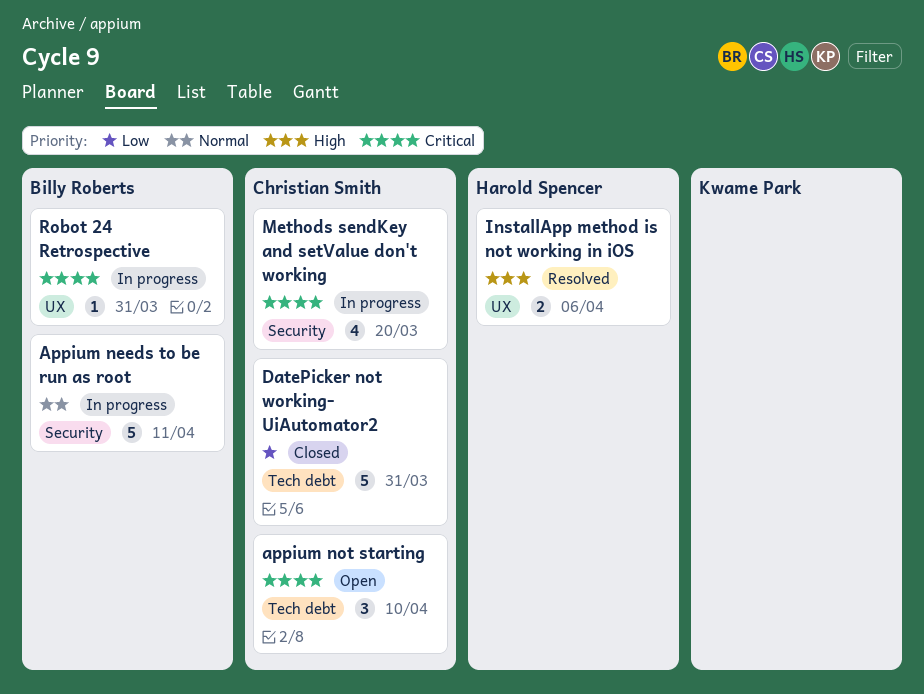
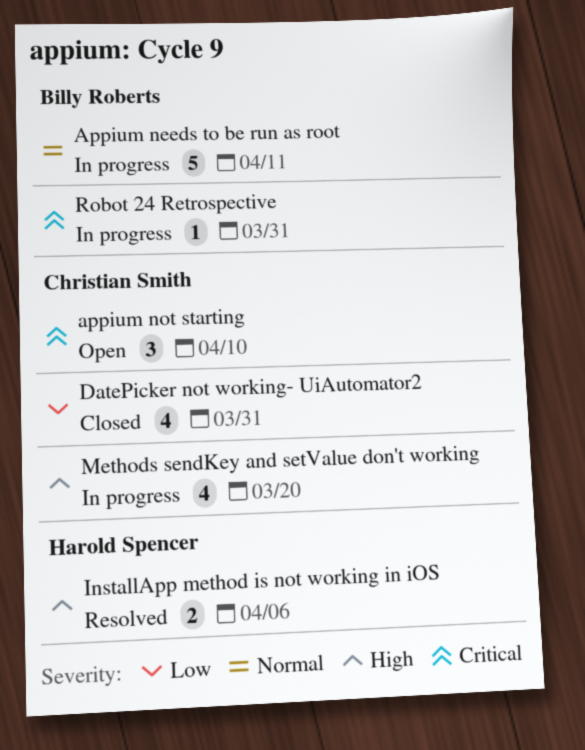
DatePicker not working- UiAutomator2, estimate: 5 -> 4
Methods sendKey and setValue don't working, priority: Critical -> High

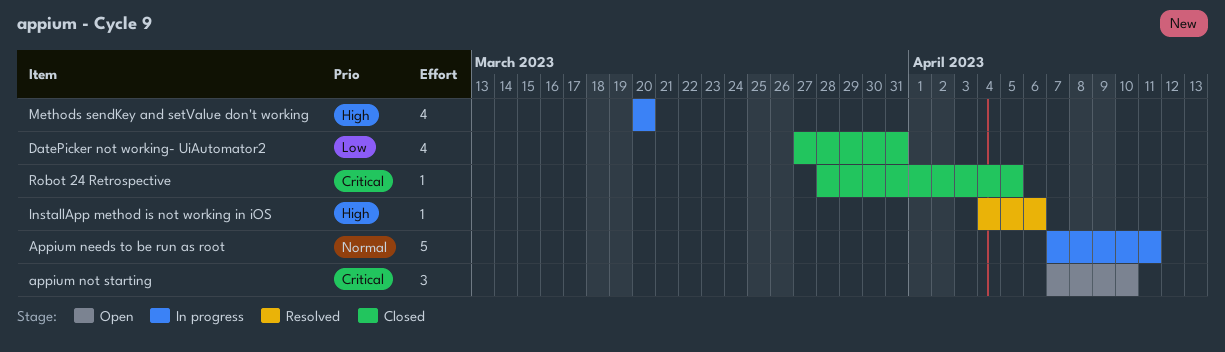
InstallApp method is not working in iOS, estimate: 2 -> 1
Robot 24 Retrospective, status: In progress -> Closed
Robot 24 Retrospective, due: Mar 31 -> Apr 5

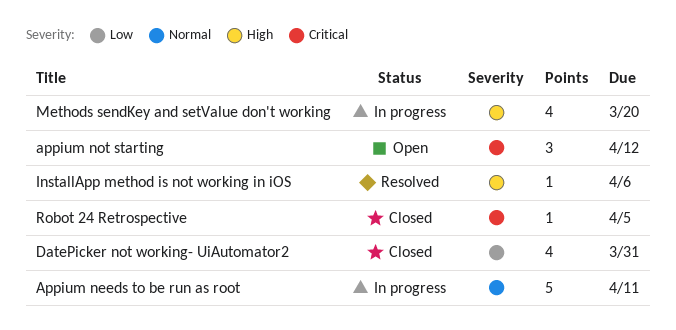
appium not starting, due: Apr 10 -> Apr 12

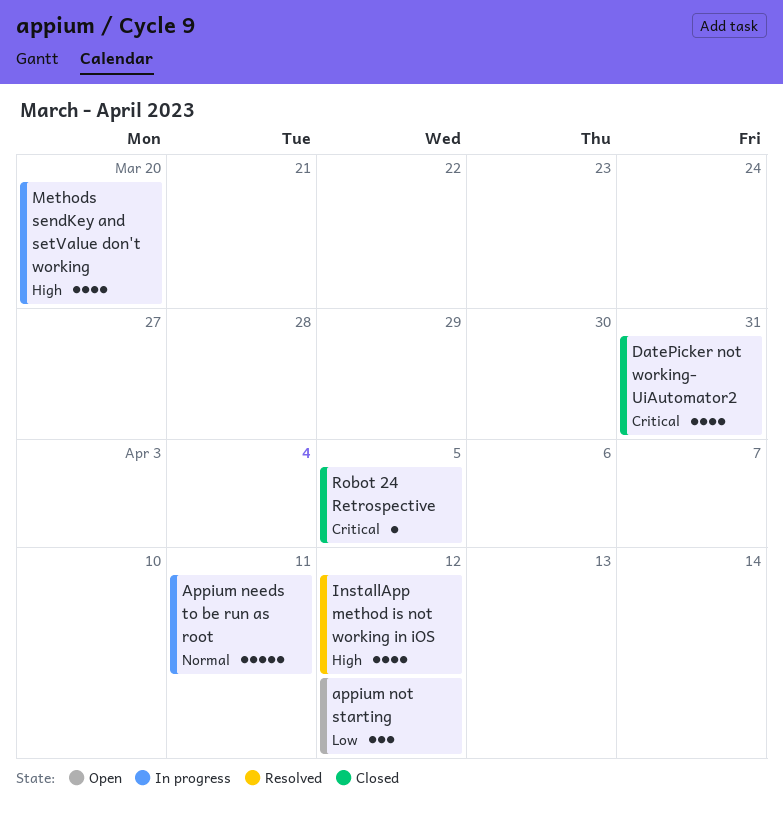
appium not starting, priority: Critical -> Low
DatePicker not working- UiAutomator2, priority: Low -> Critical
InstallApp method is not working in iOS, estimate: 1 -> 4
InstallApp method is not working in iOS, due: Apr 6 -> Apr 12

